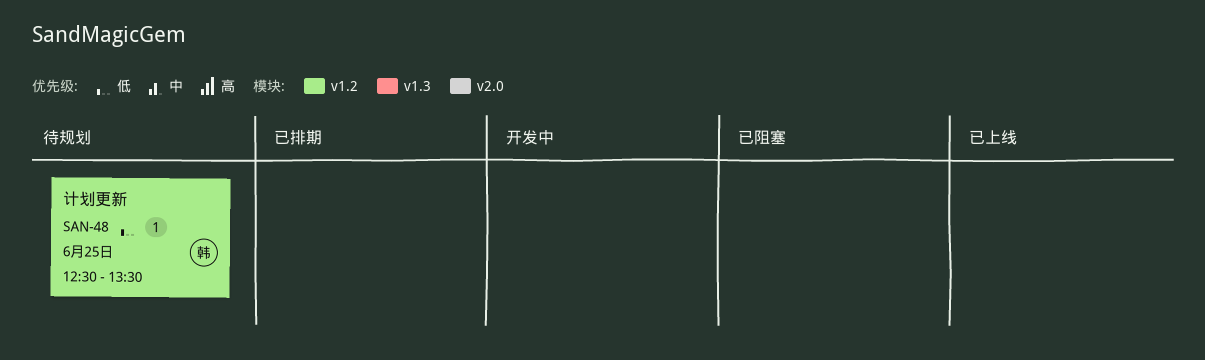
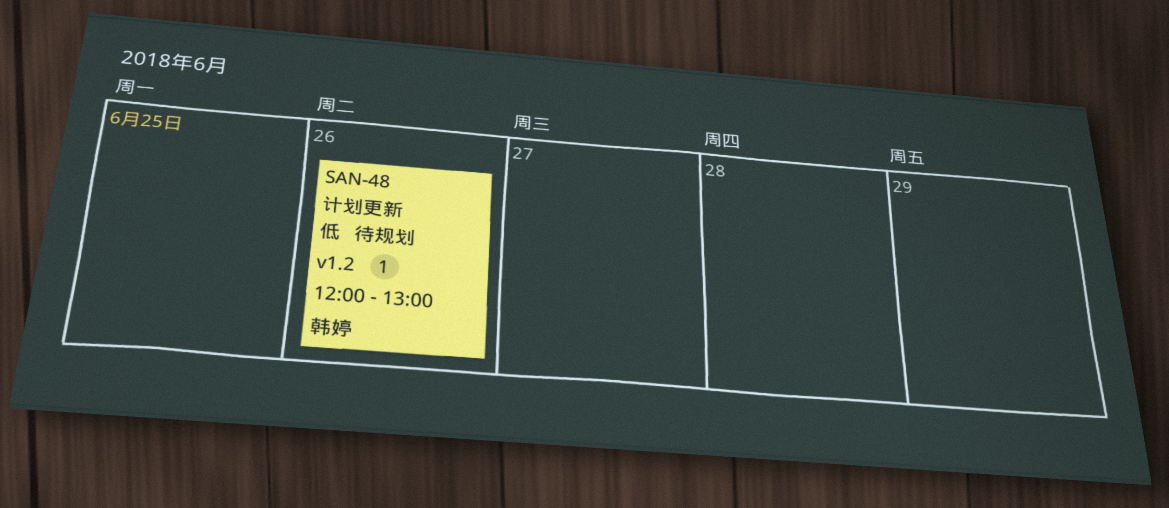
SAN-48, day: Jun 25 -> Jun 26
SAN-48, begins: 12:30 -> 12:00
SAN-48, ends: 13:30 -> 13:00

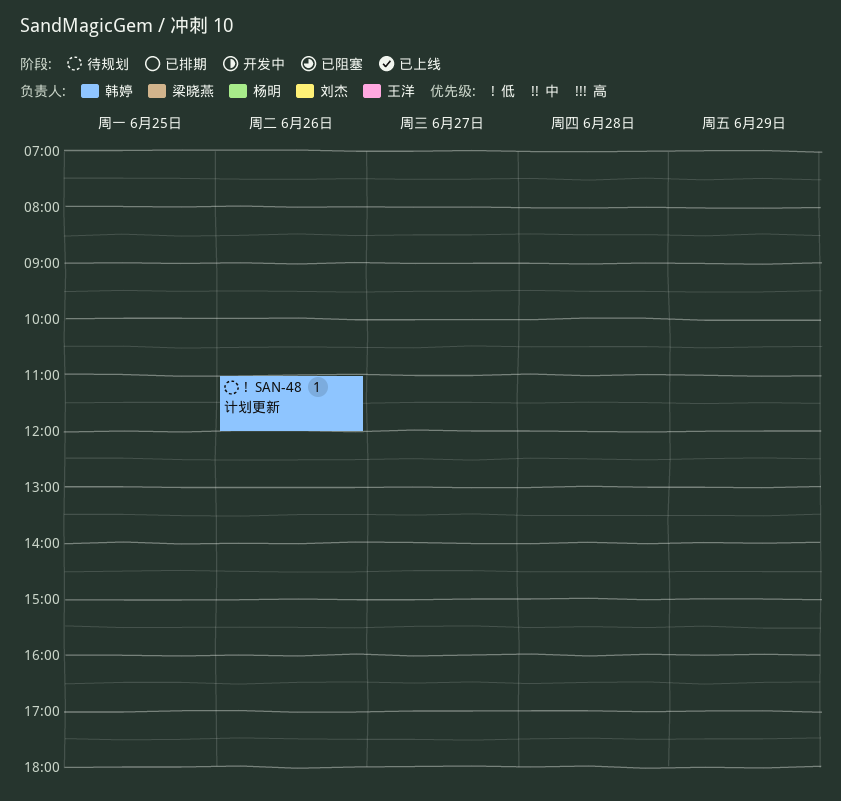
SAN-48, begins: 12:00 -> 11:00
SAN-48, ends: 13:00 -> 12:00

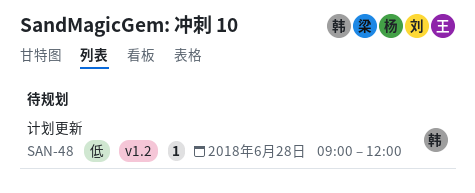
SAN-48, day: Jun 26 -> Jun 28
SAN-48, begins: 11:00 -> 09:00

